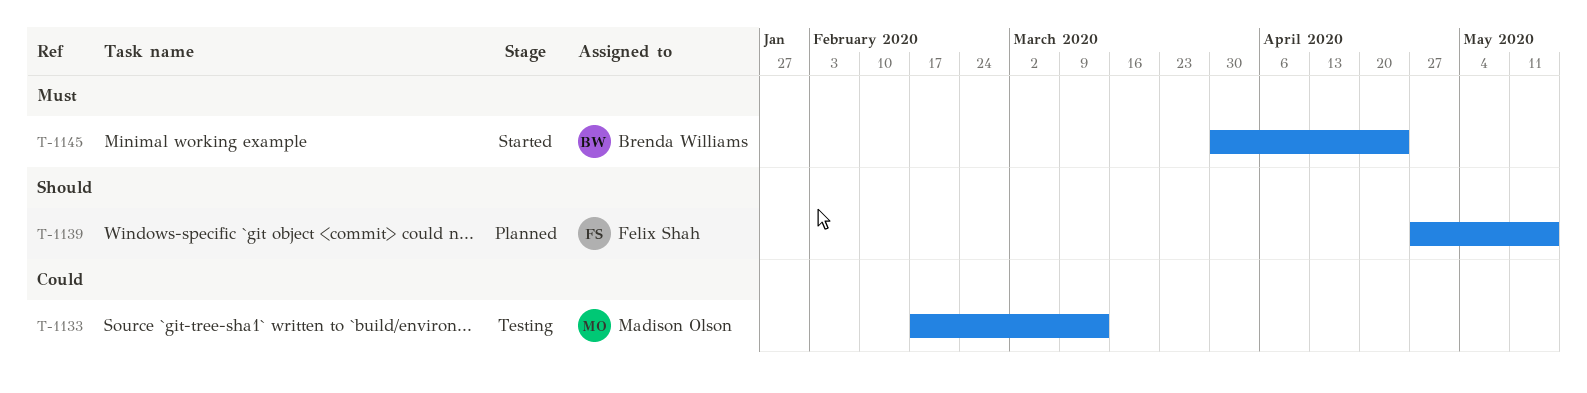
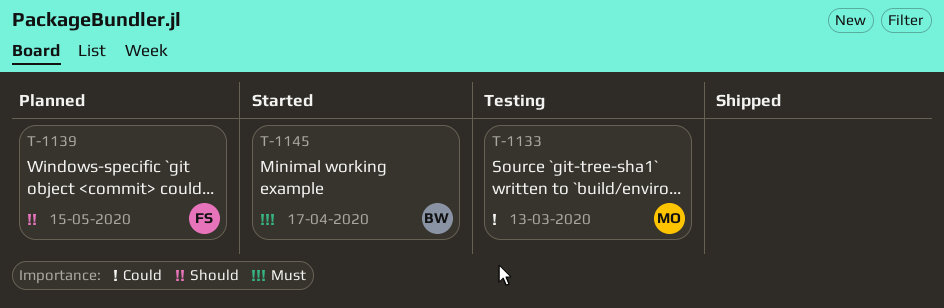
T-1145, due: Apr 24 -> Apr 17

